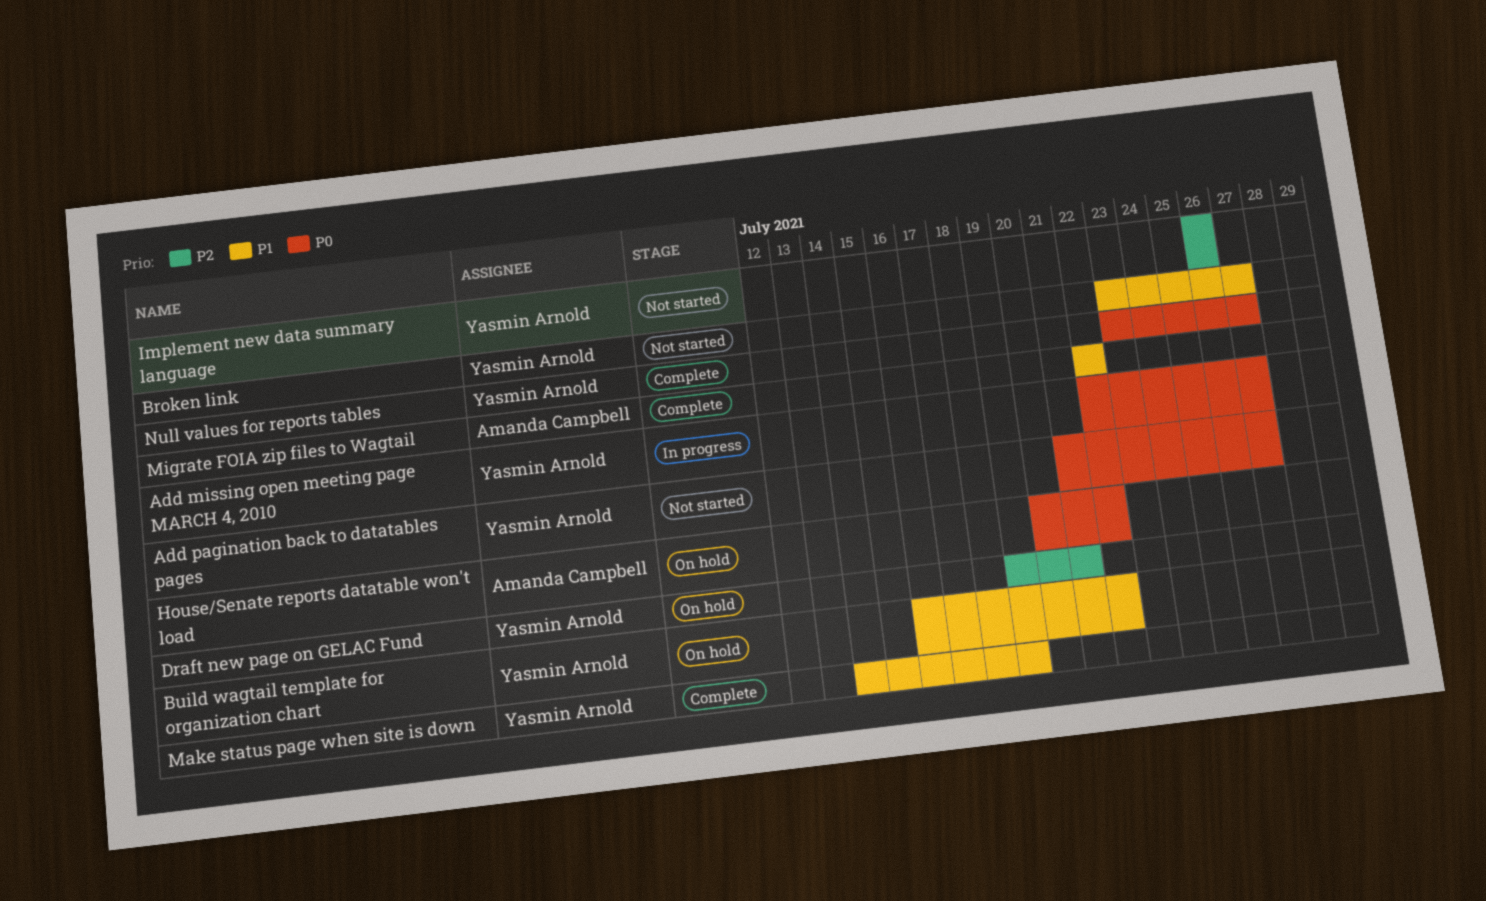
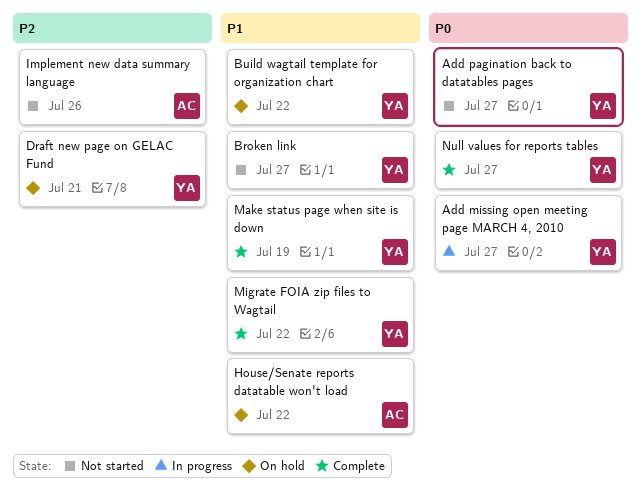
House/Senate reports datatable won't load, priority: P0 -> P1
Implement new data summary language, owner: Yasmin Arnold -> Amanda Campbell
Migrate FOIA zip files to Wagtail, owner: Amanda Campbell -> Yasmin Arnold

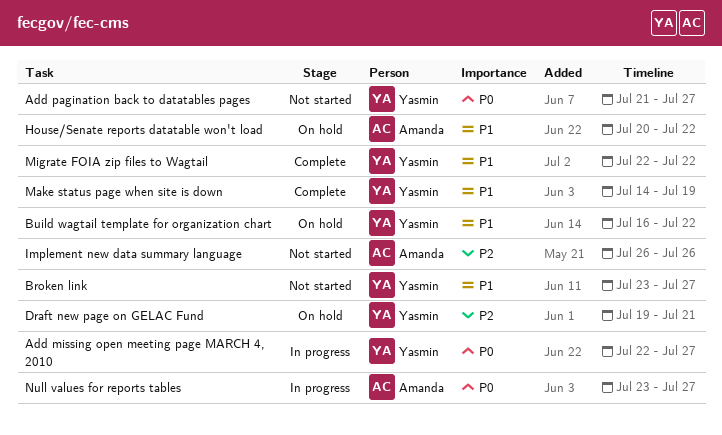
Null values for reports tables, status: Complete -> In progress
Null values for reports tables, owner: Yasmin -> Amanda

